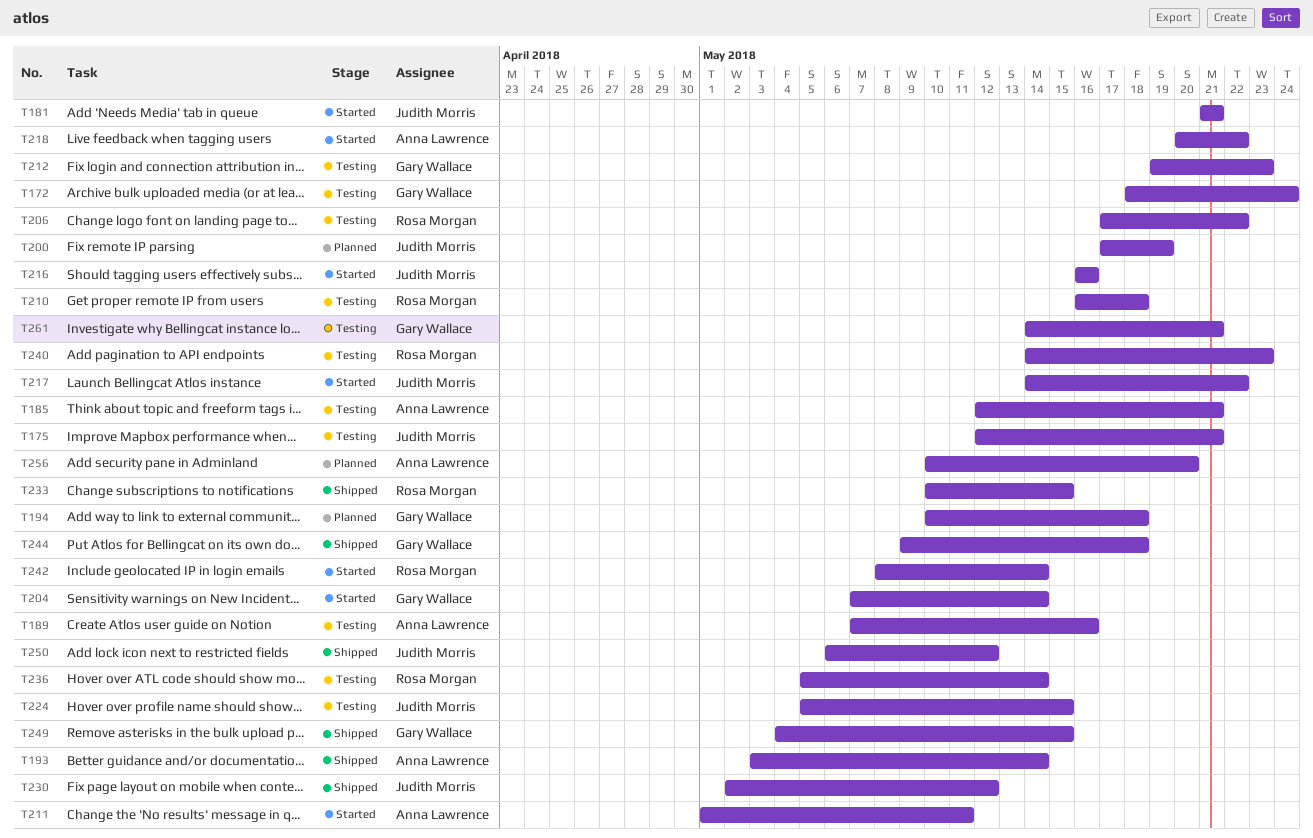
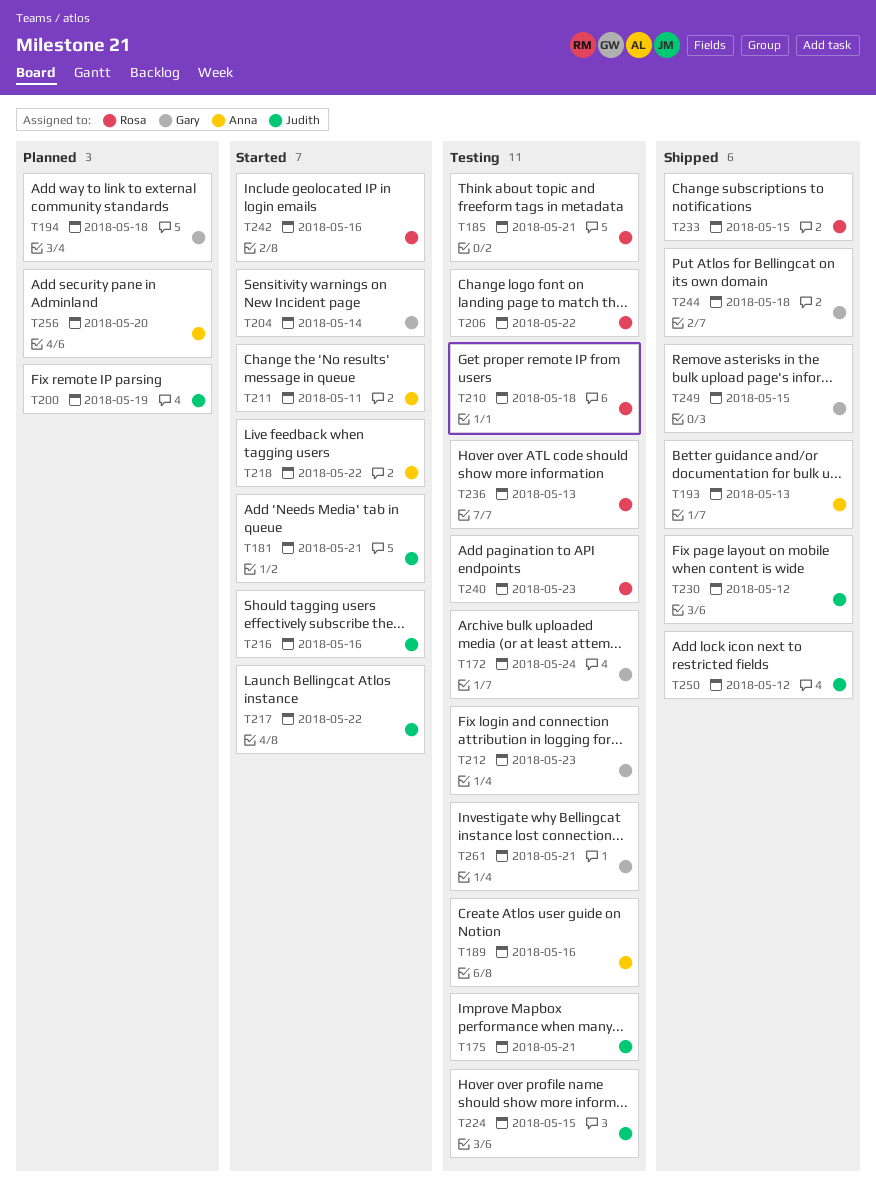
T185, owner: Anna Lawrence -> Rosa Morgan
T193, due: May 14 -> May 13
T236, due: May 14 -> May 13
T242, due: May 14 -> May 16

